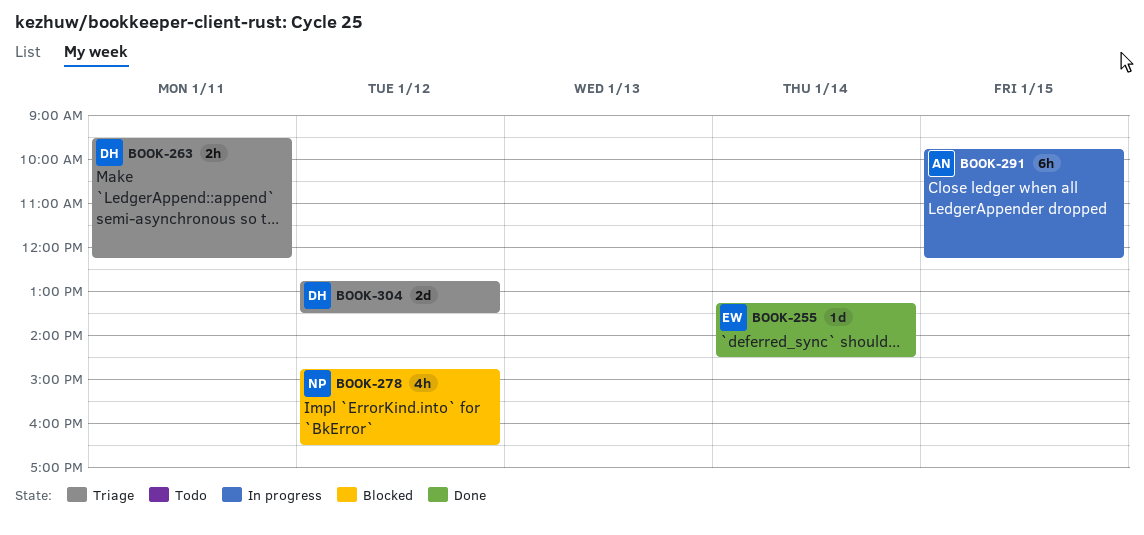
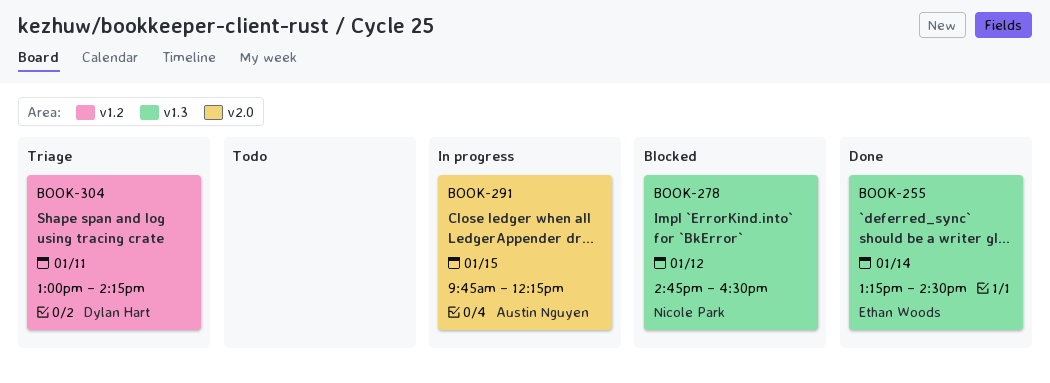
BOOK-263: present -> none
BOOK-304, day: Jan 12 -> Jan 11
BOOK-304, begins: 12:45 -> 13:00
BOOK-304, ends: 13:30 -> 14:15

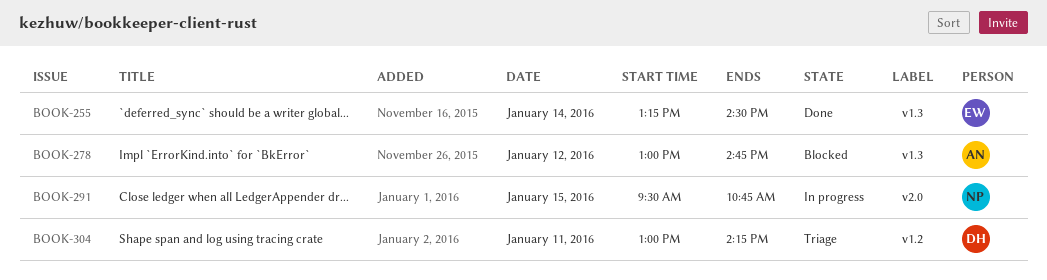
BOOK-278, owner: Nicole Park -> Austin Nguyen
BOOK-278, begins: 14:45 -> 13:00
BOOK-278, ends: 16:30 -> 14:45
BOOK-291, owner: Austin Nguyen -> Nicole Park
BOOK-291, begins: 09:45 -> 09:30
BOOK-291, ends: 12:15 -> 10:45

